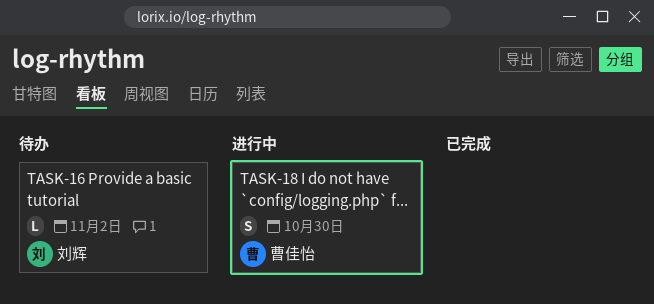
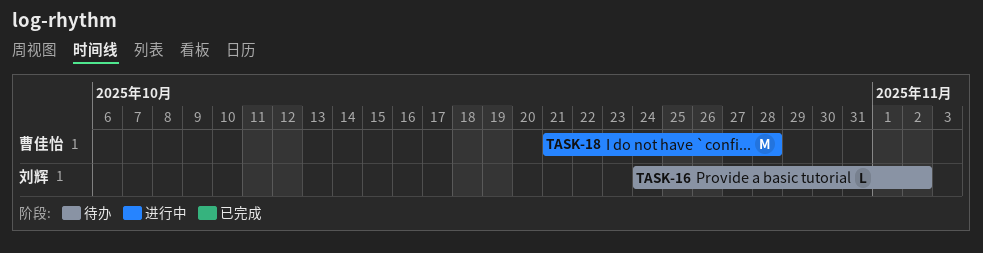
TASK-18, estimate: S -> M
TASK-18, due: Oct 30 -> Oct 28

